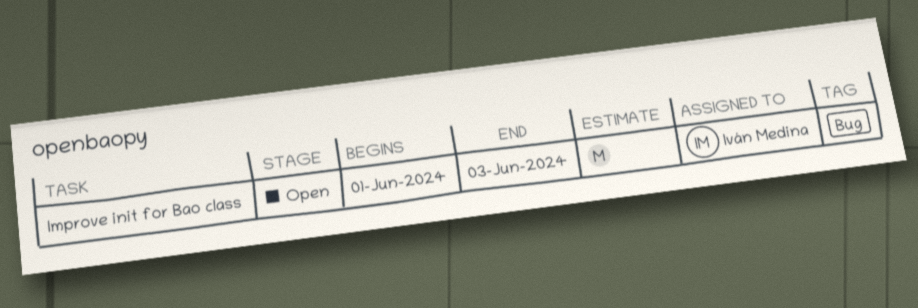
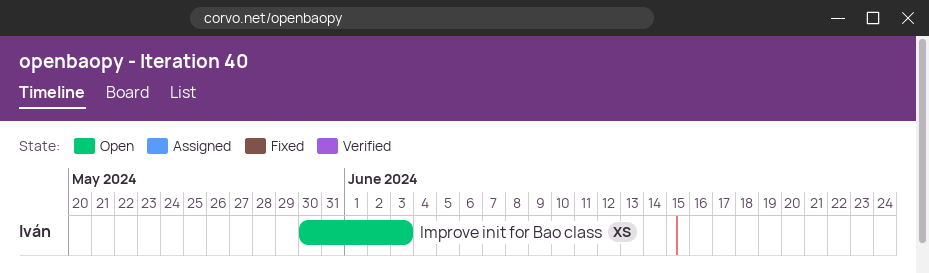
Improve init for Bao class, estimate: M -> XS
Improve init for Bao class, start: Jun 1 -> May 30

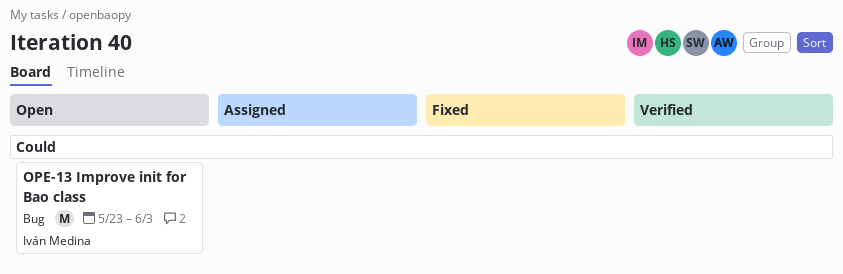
Improve init for Bao class, estimate: XS -> M
Improve init for Bao class, start: May 30 -> May 23

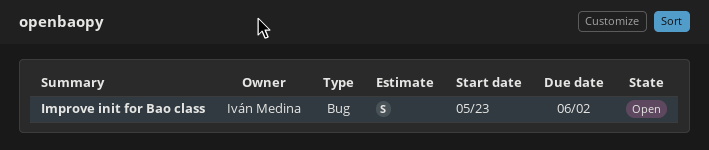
Improve init for Bao class, estimate: M -> S
Improve init for Bao class, due: Jun 3 -> Jun 2

